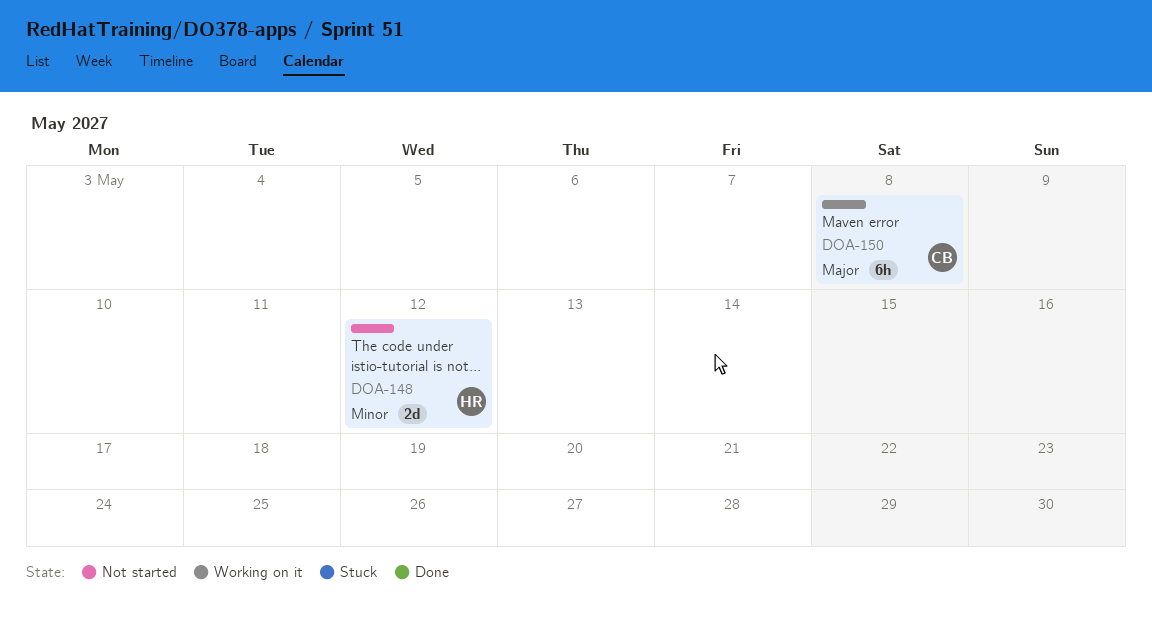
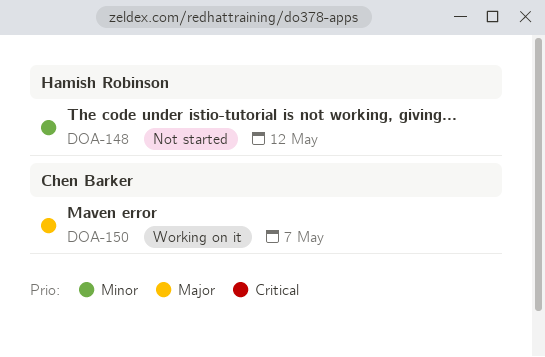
DOA-150, due: May 8 -> May 7

